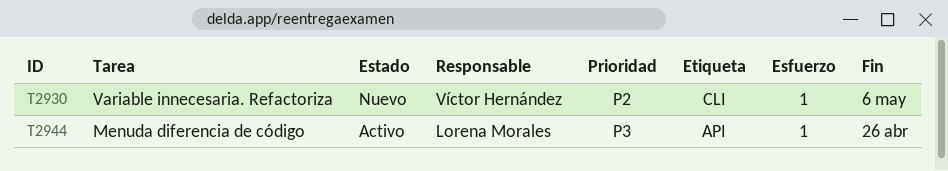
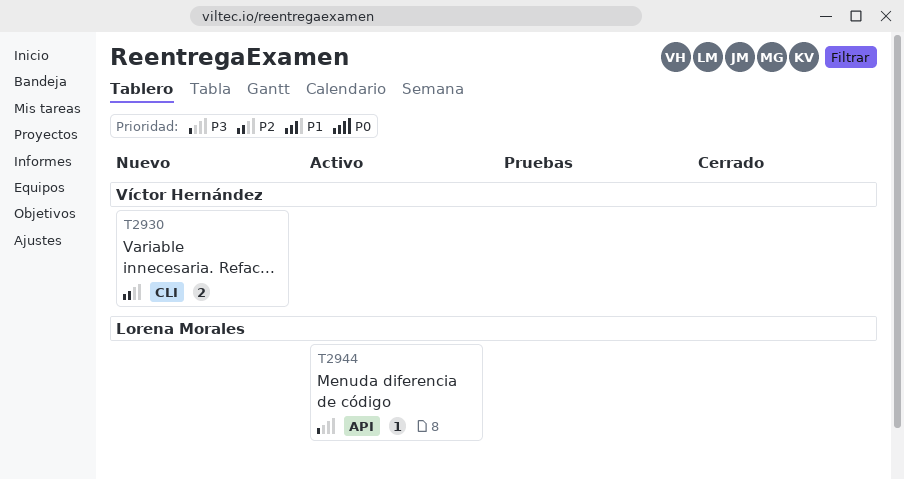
T2930, estimate: 1 -> 2

